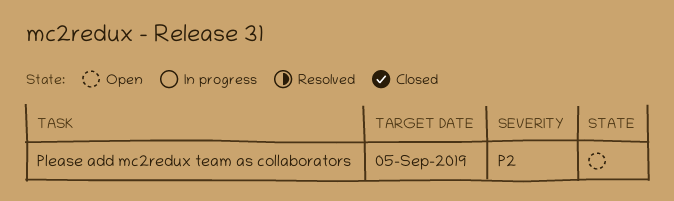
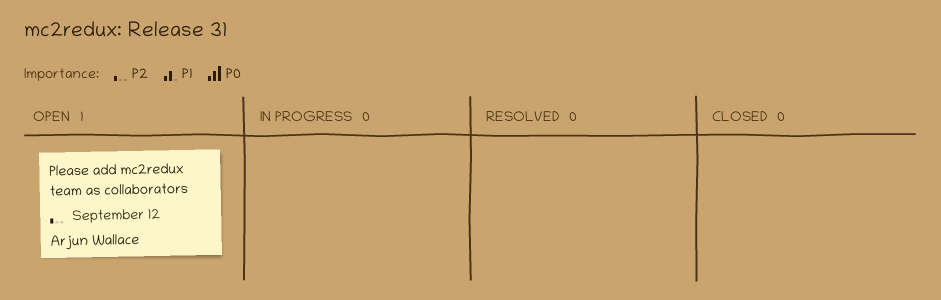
Please add mc2redux team as collaborators, due: Sep 5 -> Sep 12

